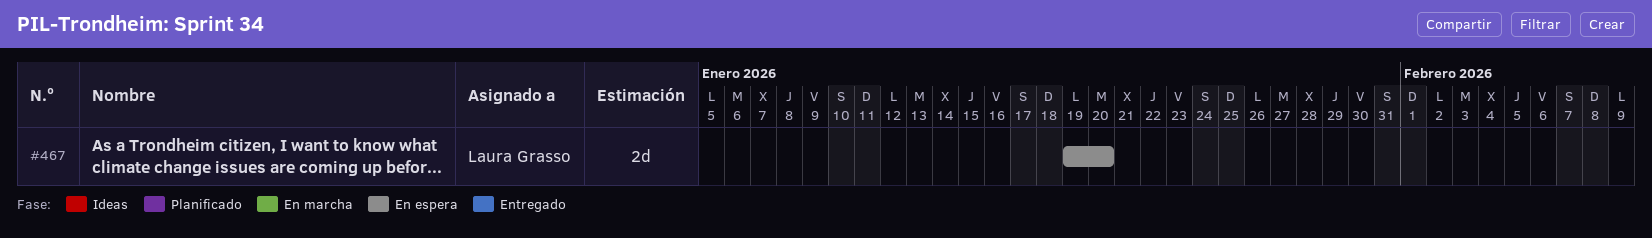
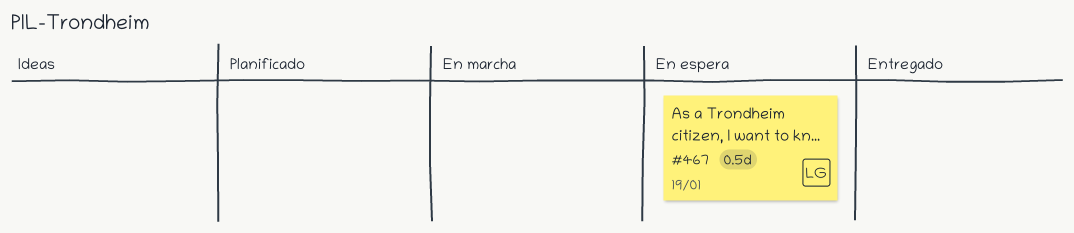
#467, estimate: 2d -> 0.5d
#467, due: Jan 20 -> Jan 19

